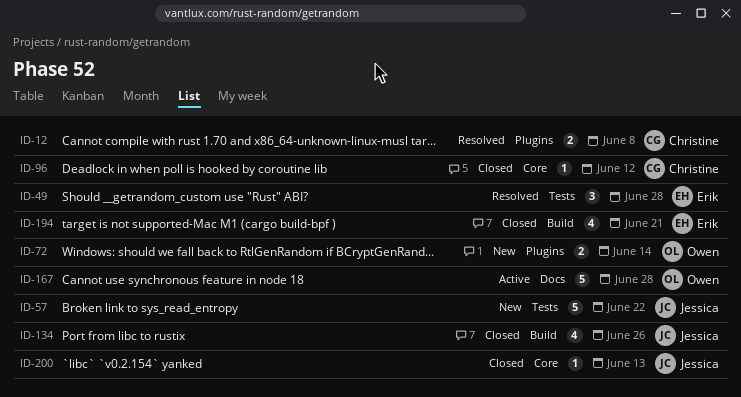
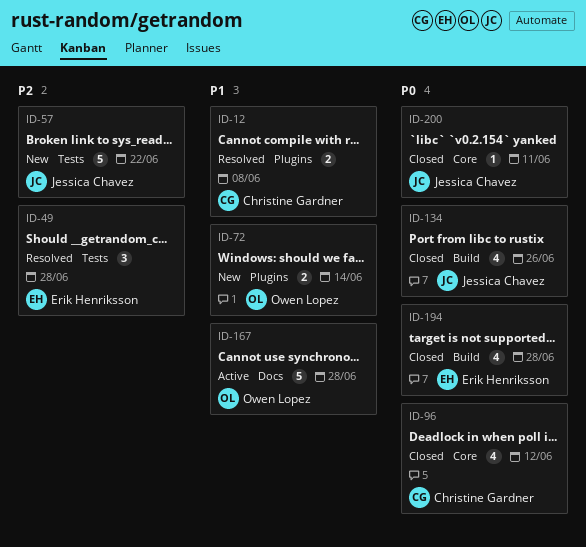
ID-96, estimate: 1 -> 4
ID-194, due: Jun 21 -> Jun 28
ID-200, due: Jun 13 -> Jun 11

